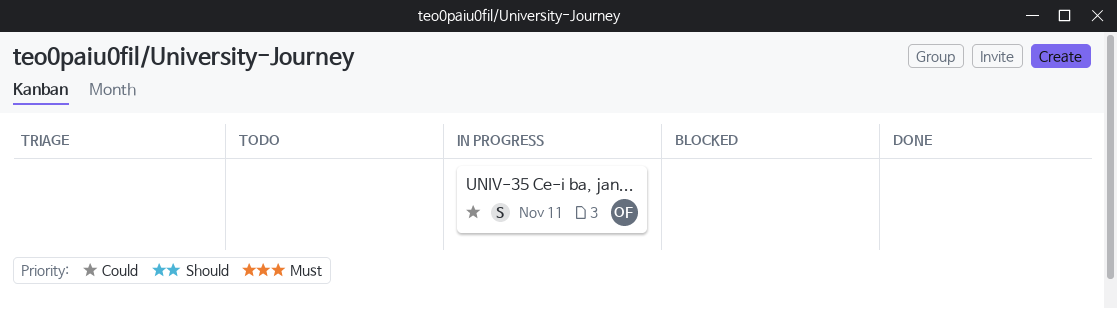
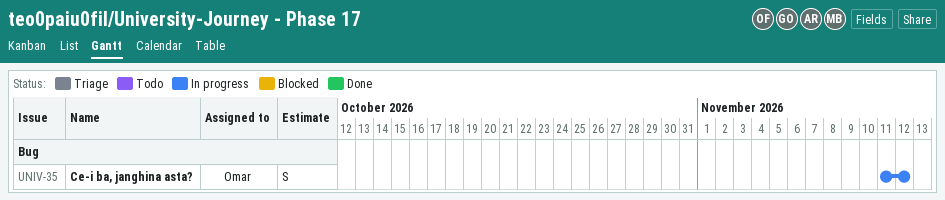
UNIV-35, due: Nov 11 -> Nov 12

